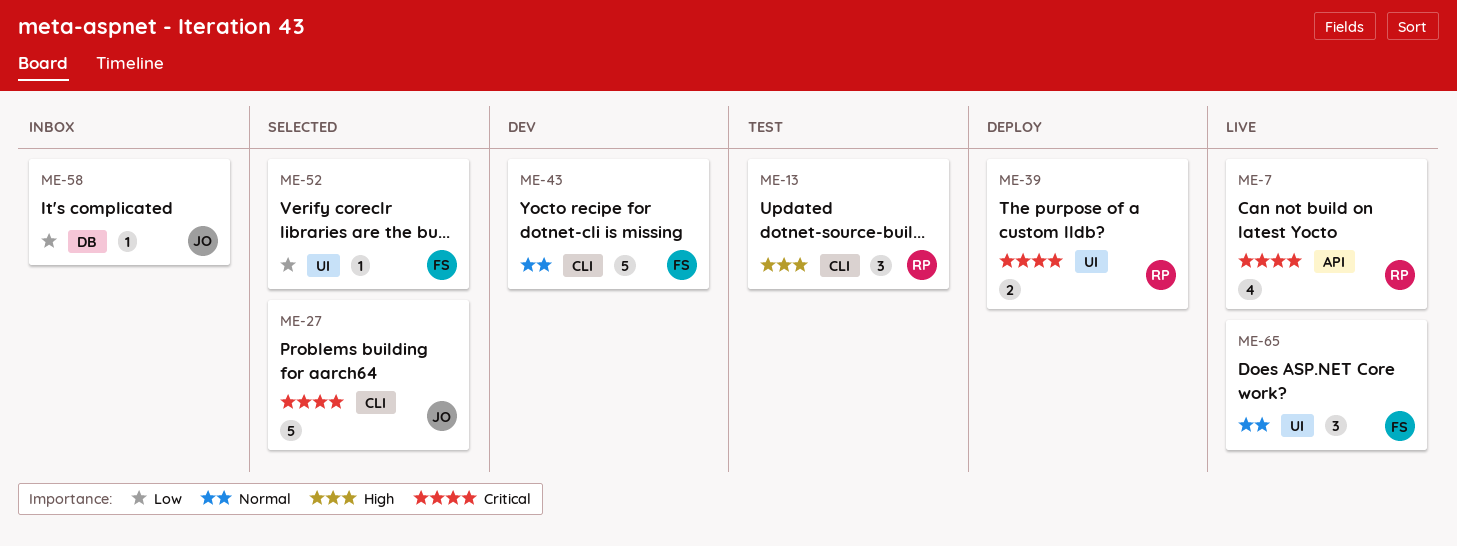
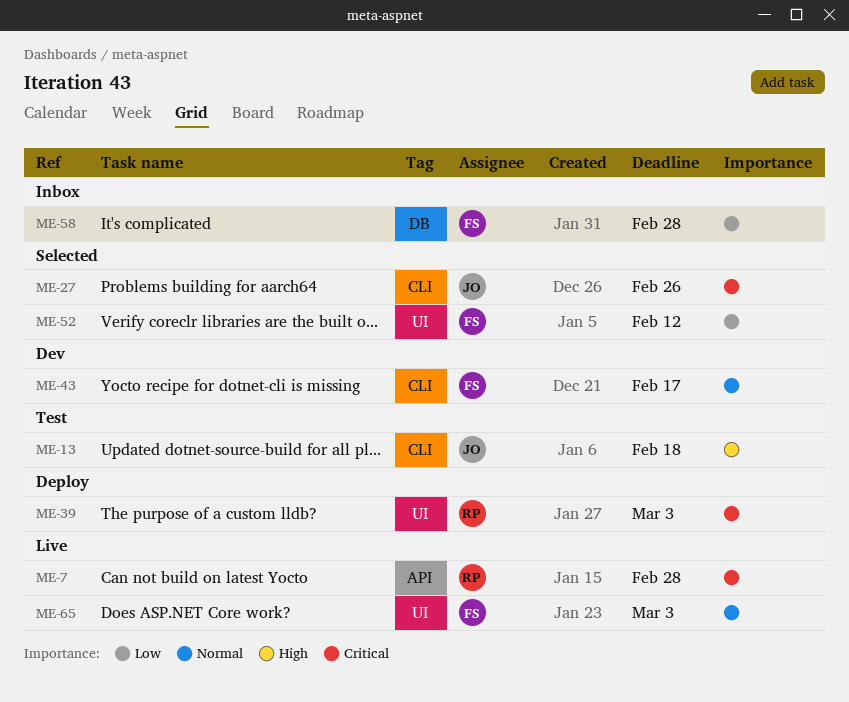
ME-13, owner: RP -> JO
ME-58, owner: JO -> FS

